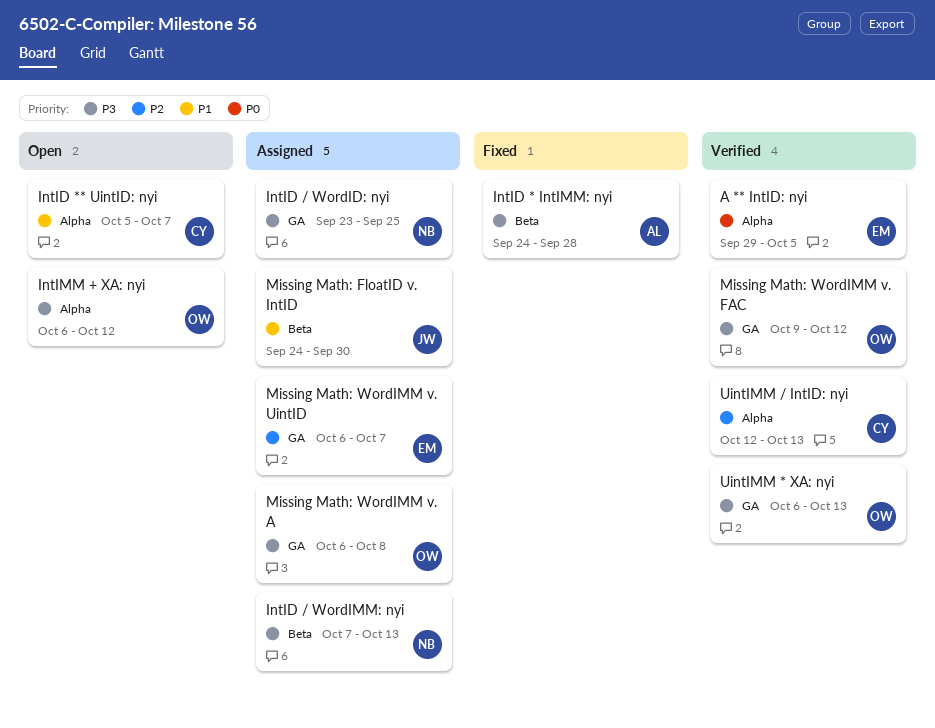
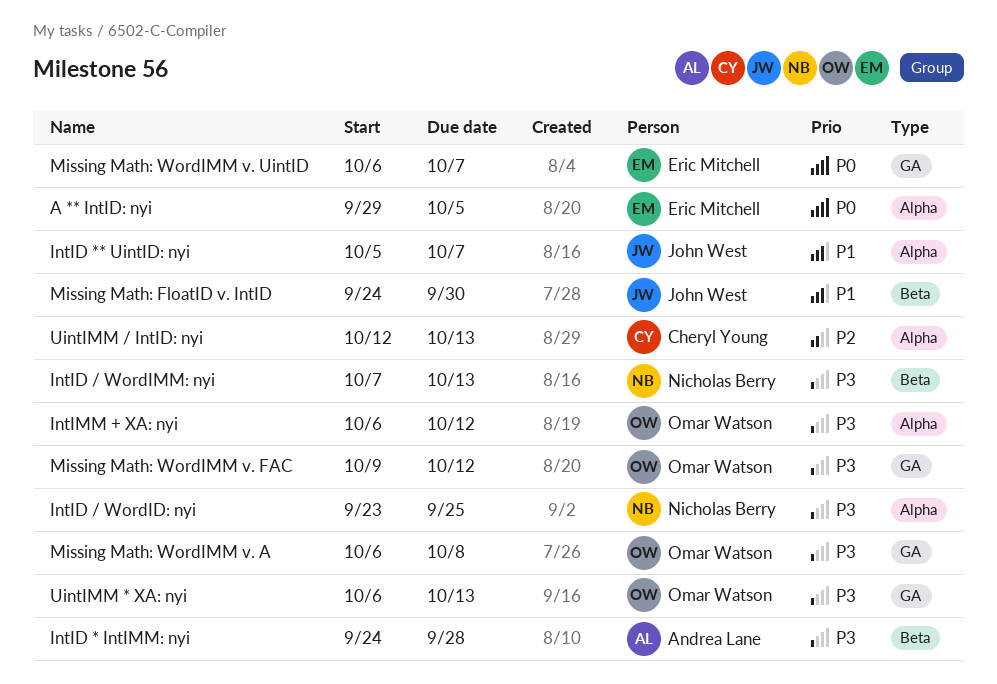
IntID ** UintID: nyi, owner: Cheryl Young -> John West
IntID / WordID: nyi, label: GA -> Alpha
Missing Math: WordIMM v. UintID, priority: P2 -> P0

